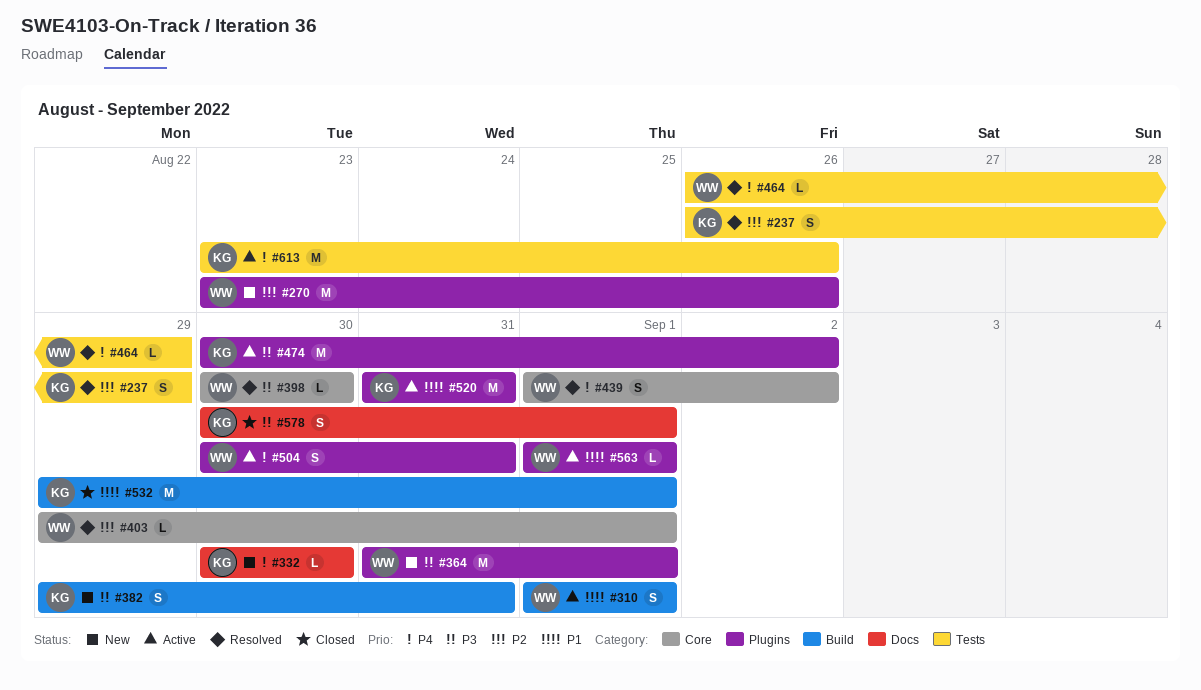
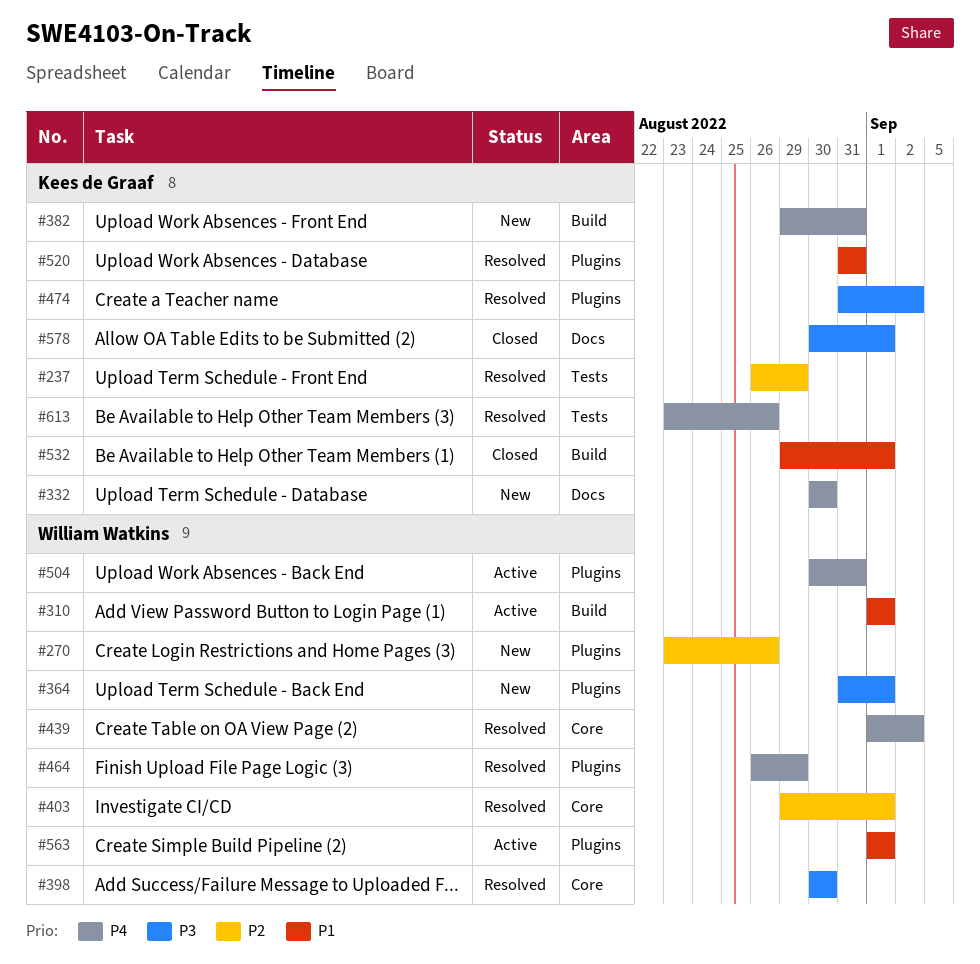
#382, priority: P3 -> P4
#464, label: Tests -> Plugins
#474, status: Active -> Resolved
#474, start: Aug 30 -> Aug 31
#520, status: Active -> Resolved
#613, status: Active -> Resolved

